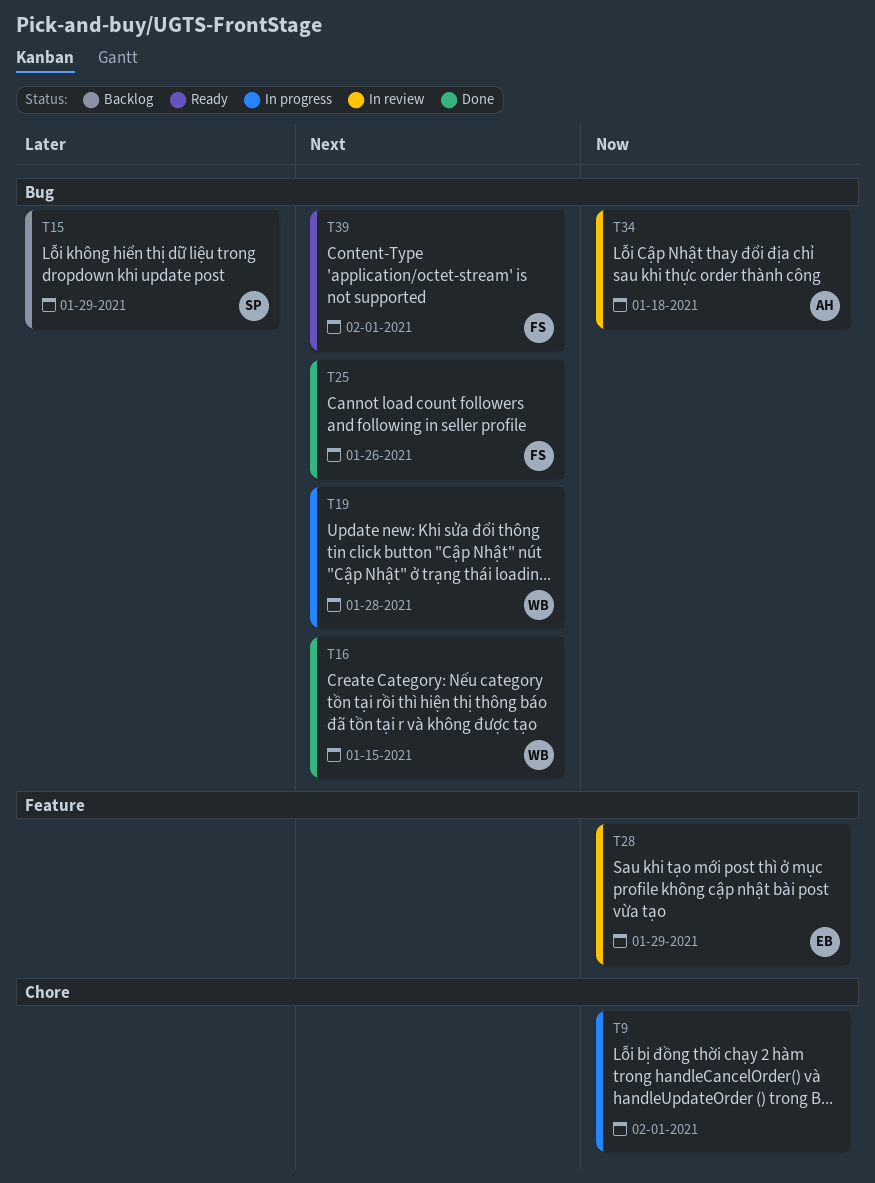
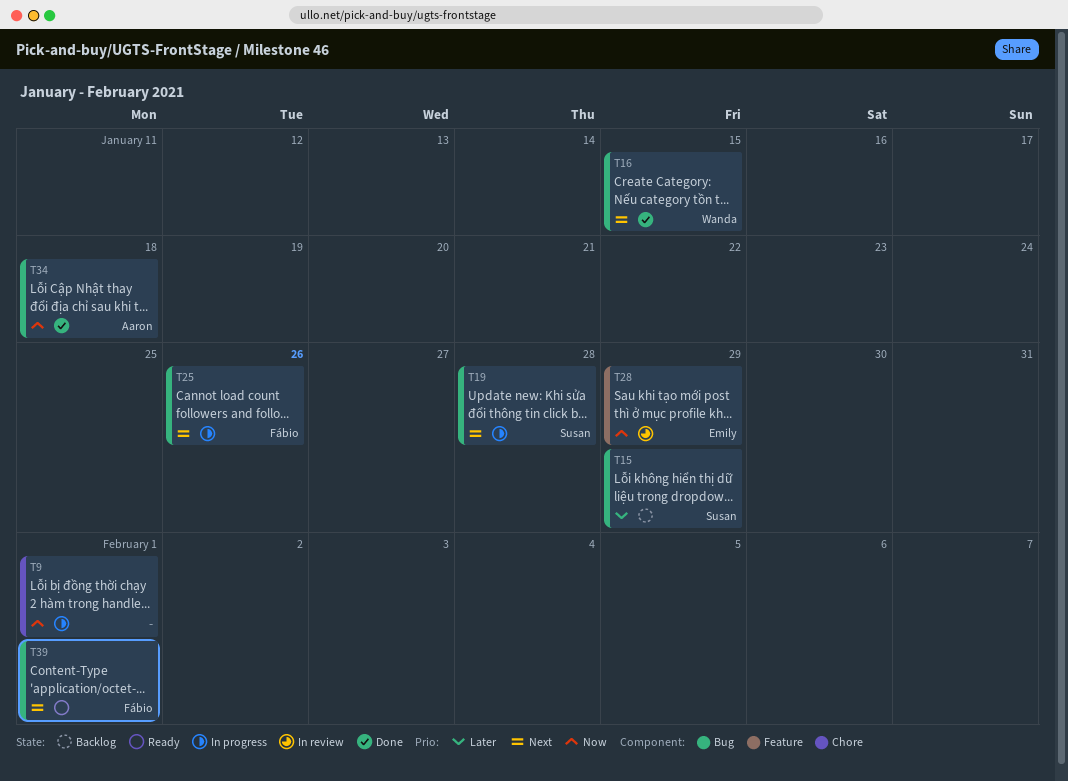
T19, owner: Wanda -> Susan
T25, status: Done -> In progress
T34, status: In review -> Done

